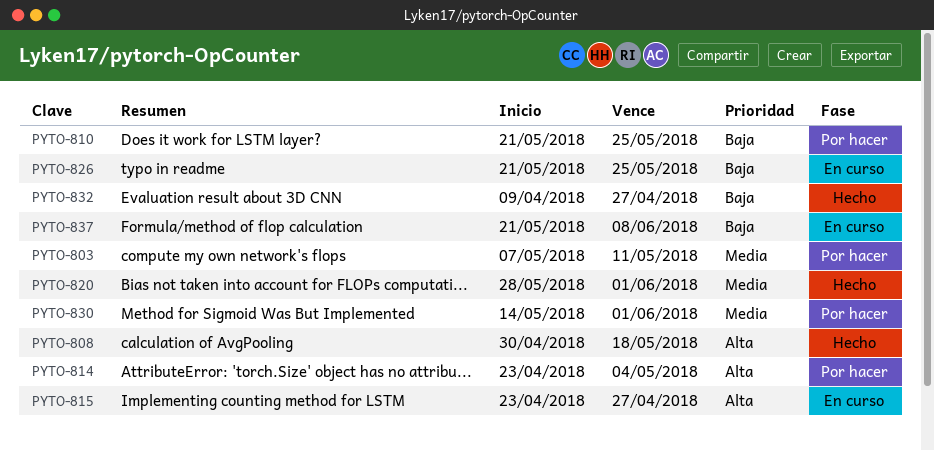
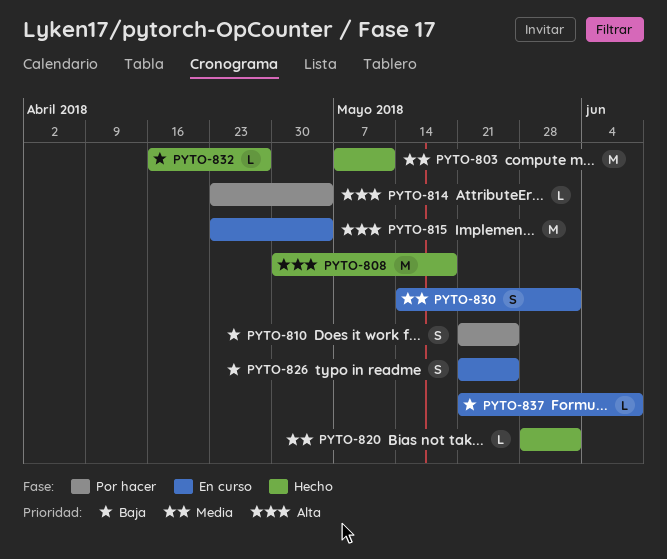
PYTO-803, status: Por hacer -> Hecho
PYTO-815, due: Apr 27 -> May 4
PYTO-830, status: Por hacer -> En curso
PYTO-832, start: Apr 9 -> Apr 16

